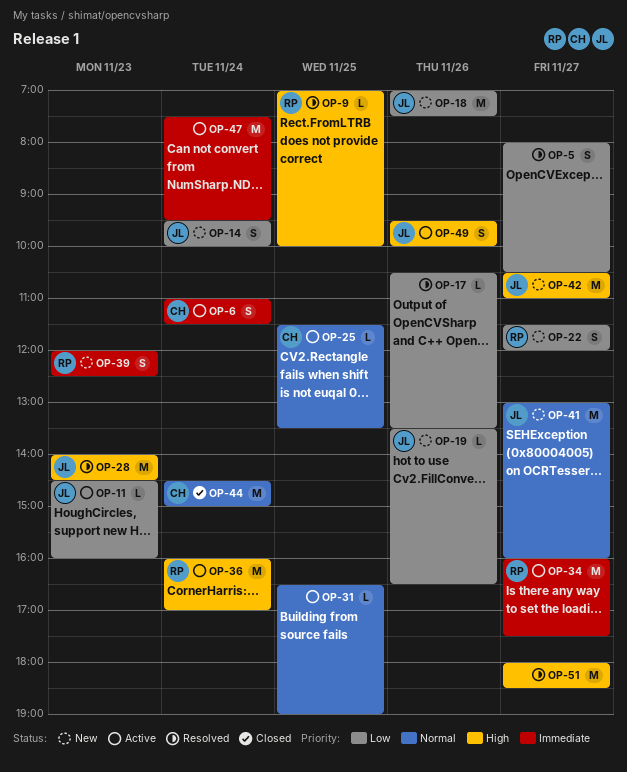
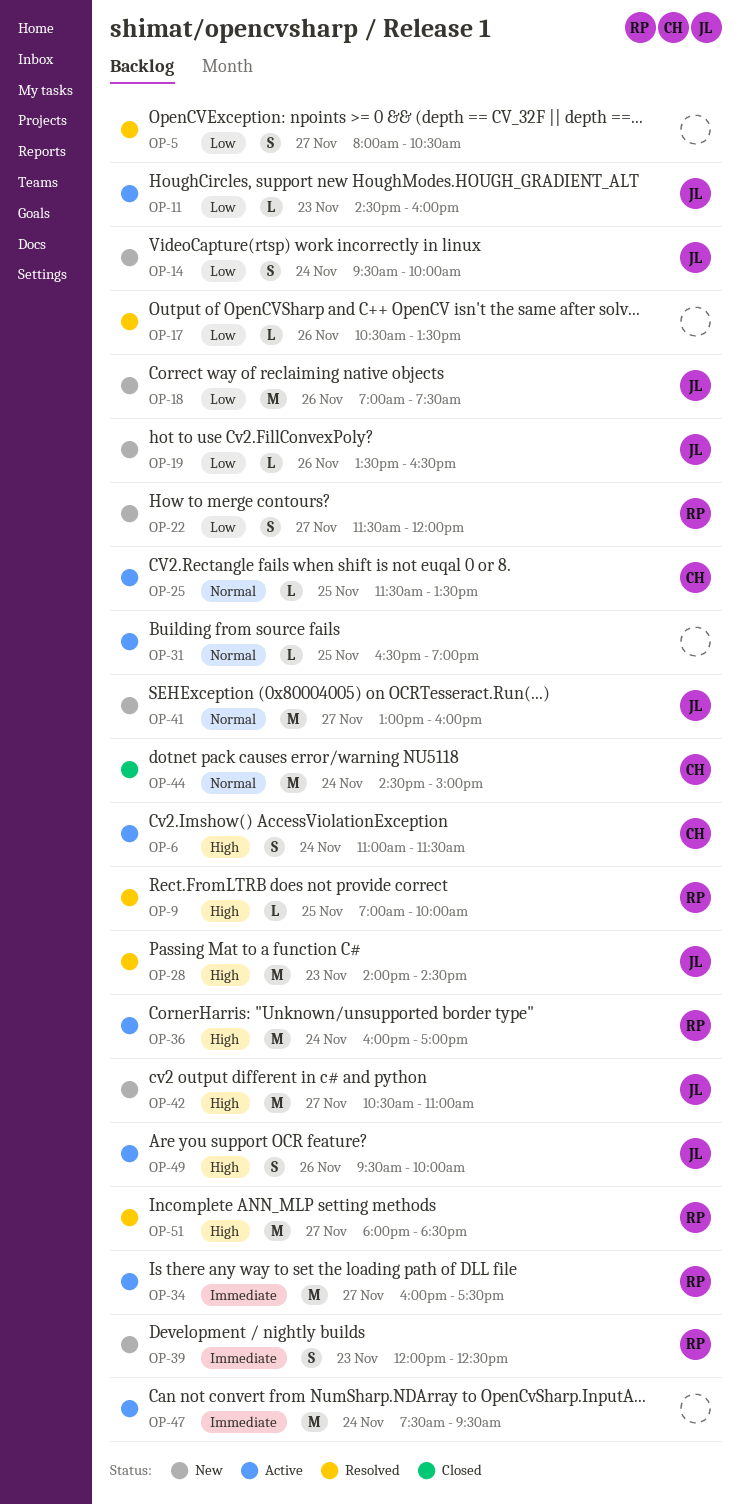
OP-6, priority: Immediate -> High
OP-51, owner: none -> RP

